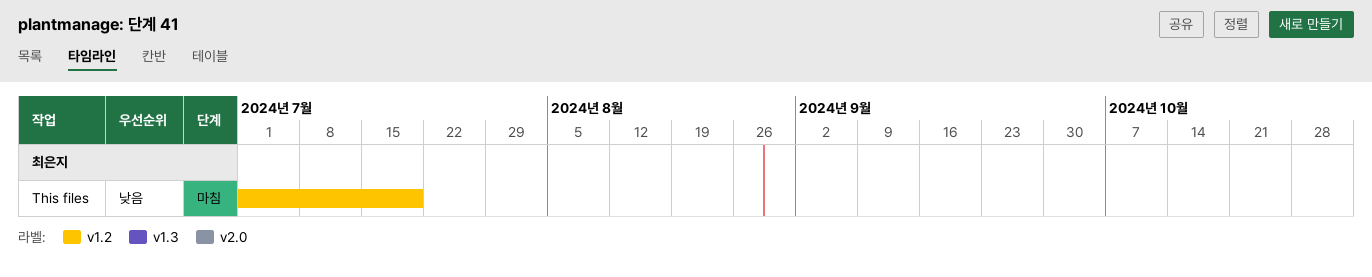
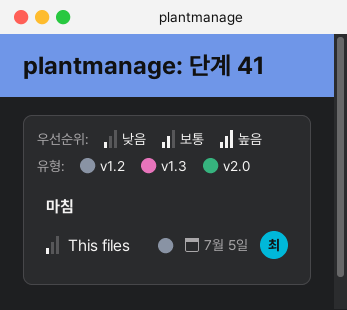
This files, due: Jul 19 -> Jul 5

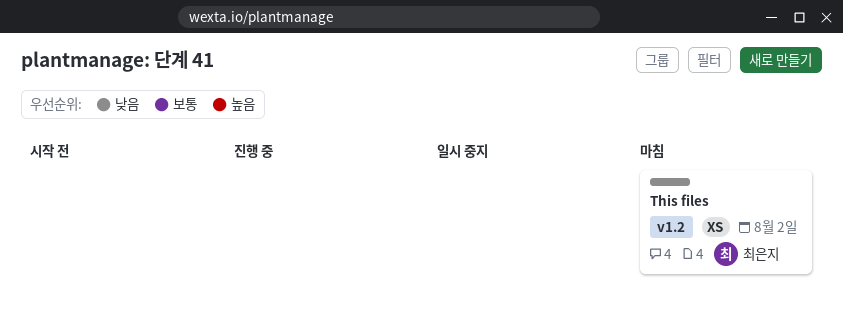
This files, due: Jul 5 -> Aug 2

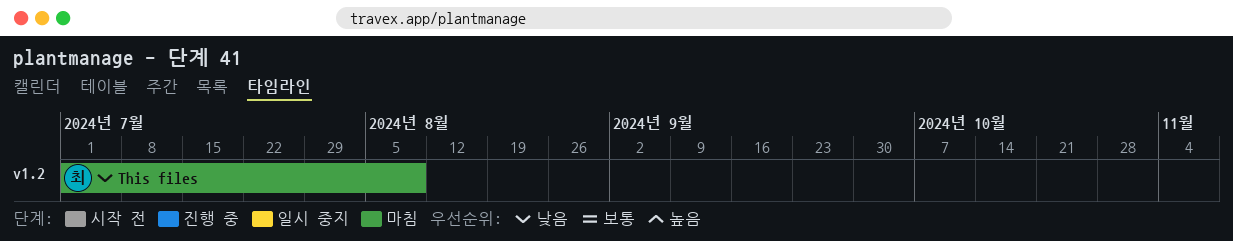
This files, due: Aug 2 -> Aug 9

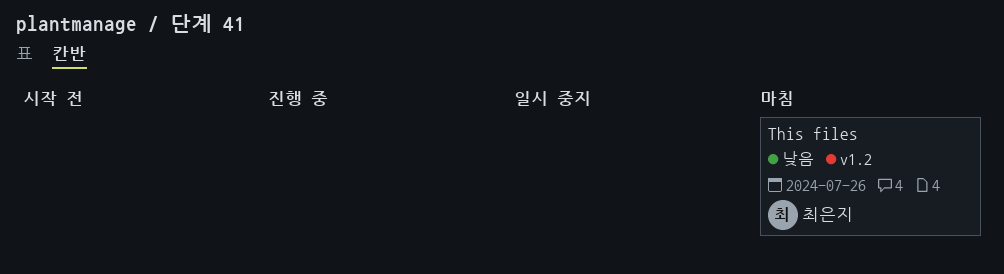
This files, due: Aug 9 -> Jul 26

